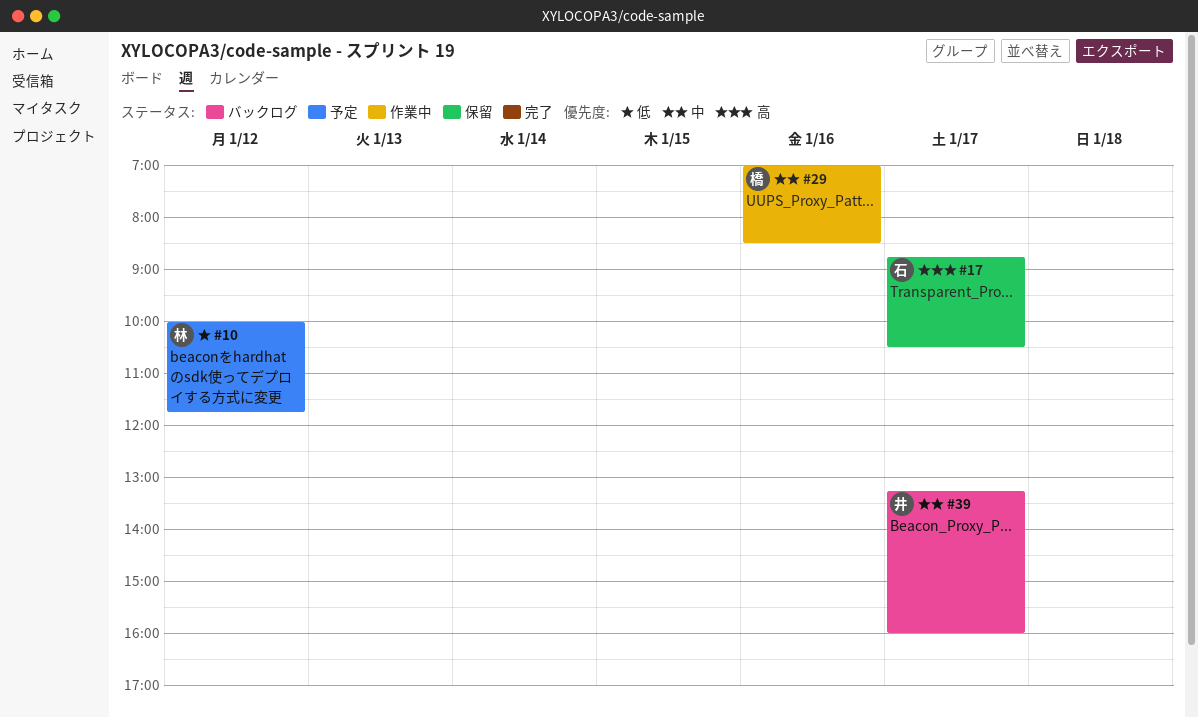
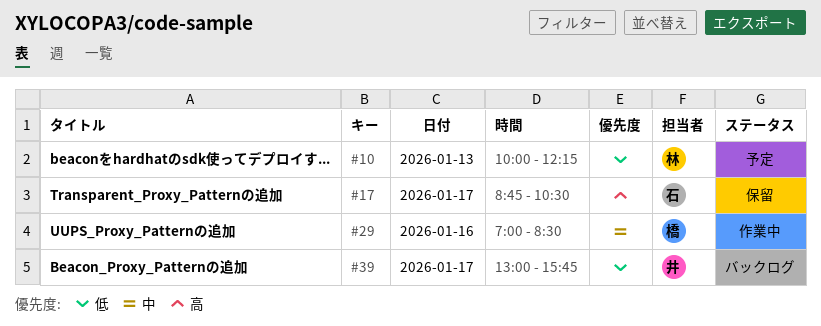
#10, day: Jan 12 -> Jan 13
#10, ends: 11:45 -> 12:15
#39, priority: 中 -> 低
#39, begins: 13:15 -> 13:00
#39, ends: 16:00 -> 15:45

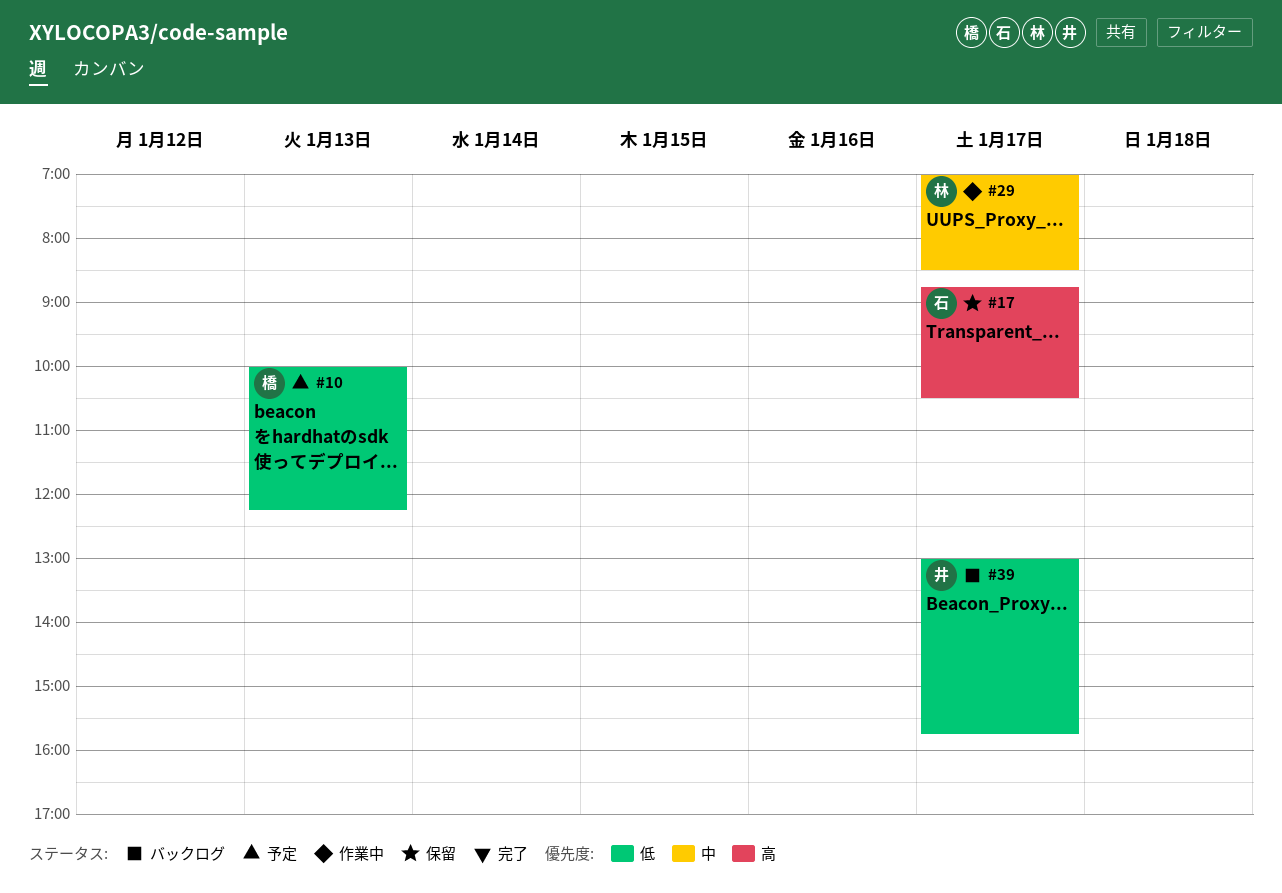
#10, owner: 林 -> 橋
#29, owner: 橋 -> 林
#29, day: Jan 16 -> Jan 17

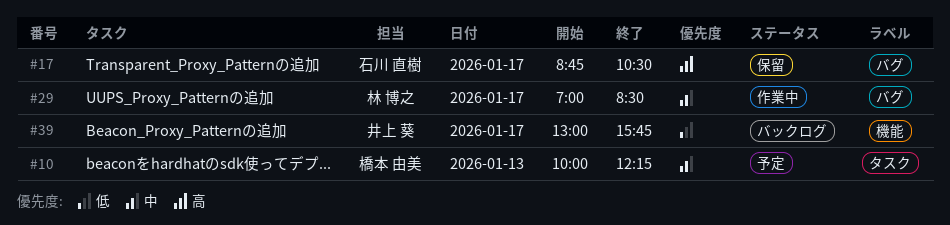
#10, priority: 低 -> 中

